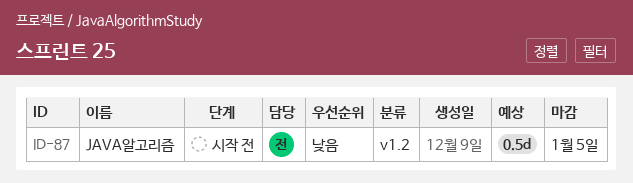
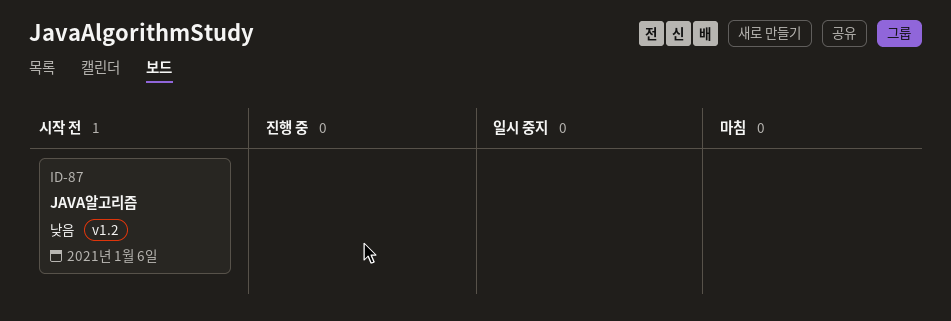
ID-87, due: Jan 5 -> Jan 6

